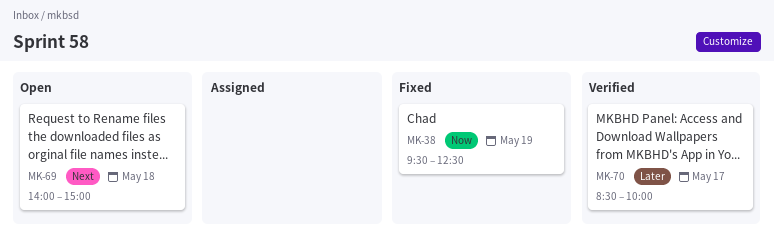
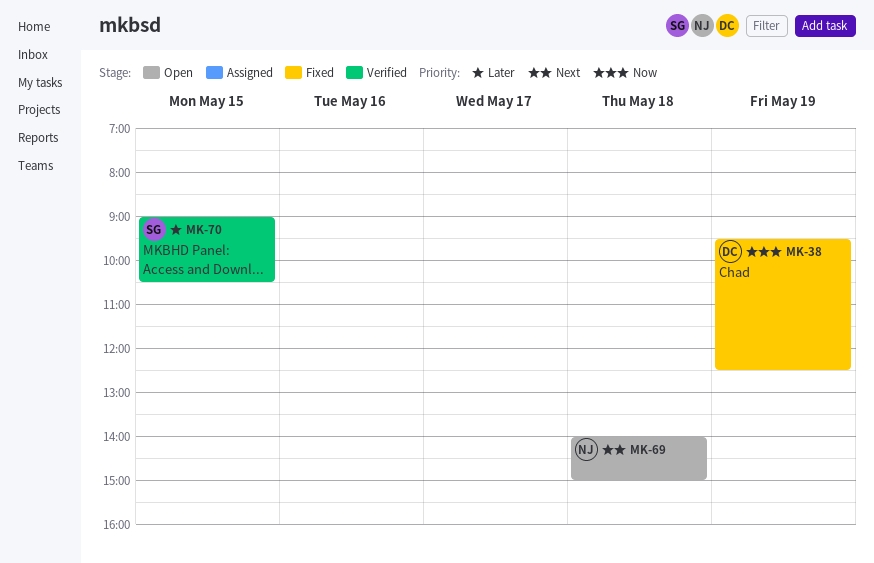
MK-70, day: May 17 -> May 15
MK-70, begins: 08:30 -> 09:00
MK-70, ends: 10:00 -> 10:30

